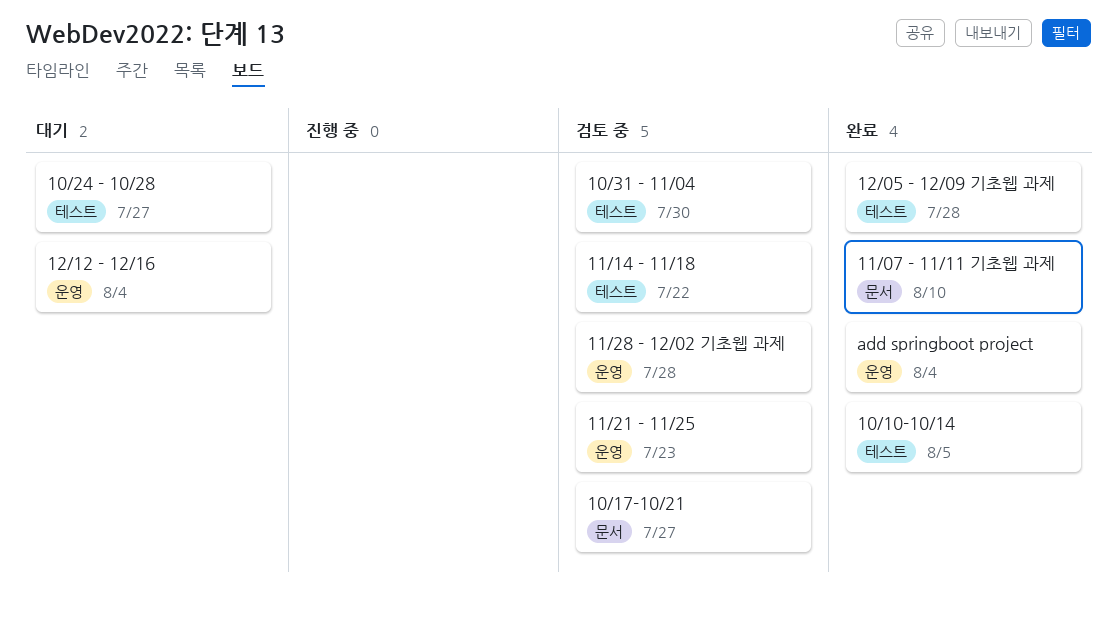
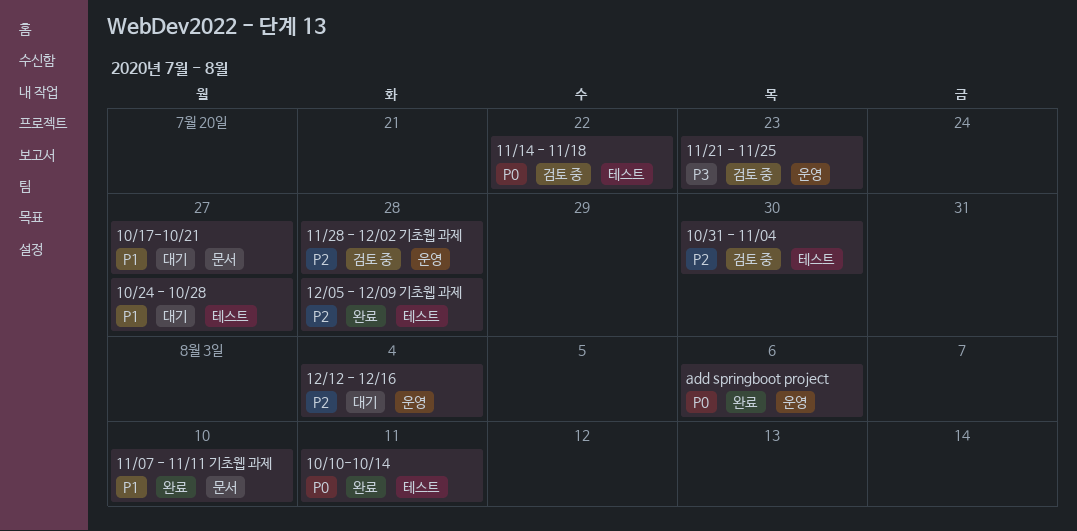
10/10-10/14, due: Aug 5 -> Aug 11
10/17-10/21, status: 검토 중 -> 대기
add springboot project, due: Aug 4 -> Aug 6

